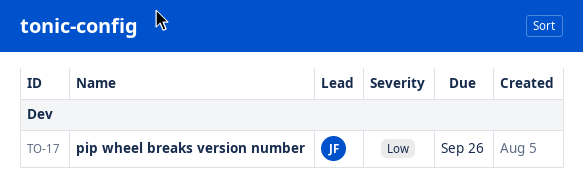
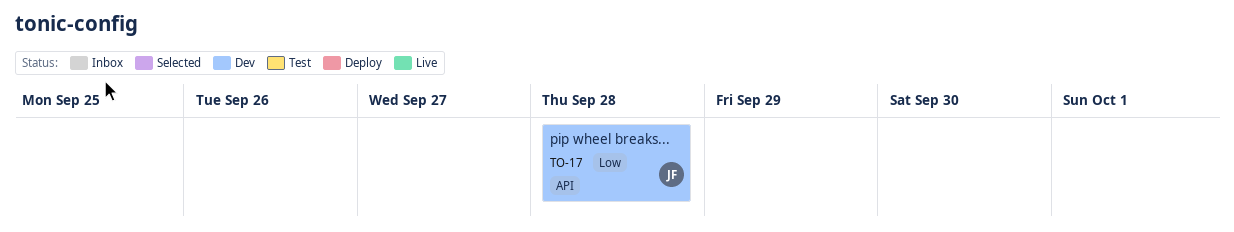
TO-17, due: Sep 26 -> Sep 28

